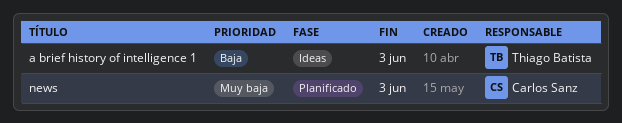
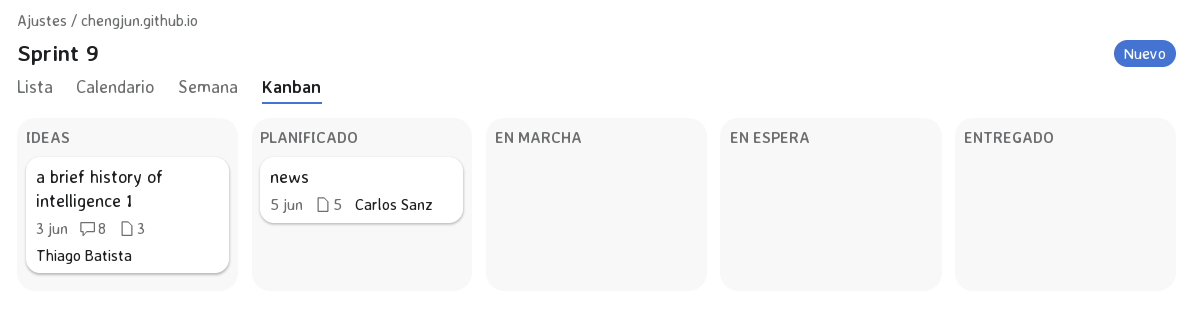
news, due: Jun 3 -> Jun 5

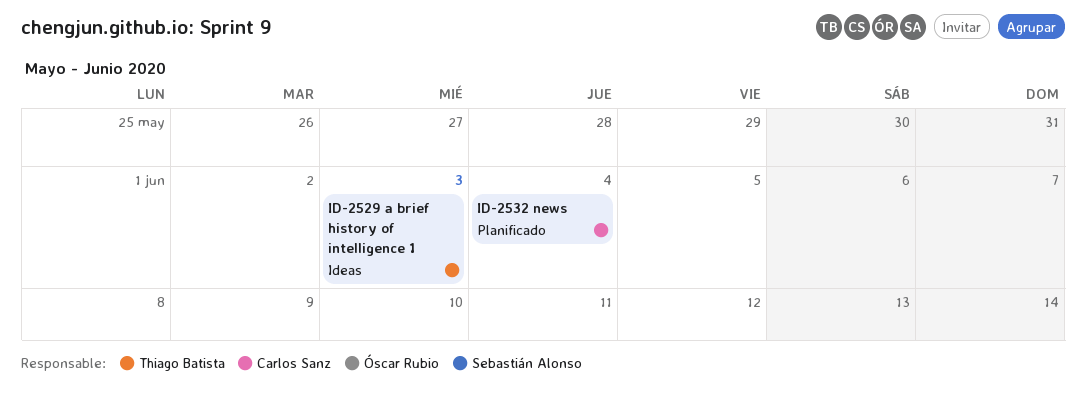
news, due: Jun 5 -> Jun 4

